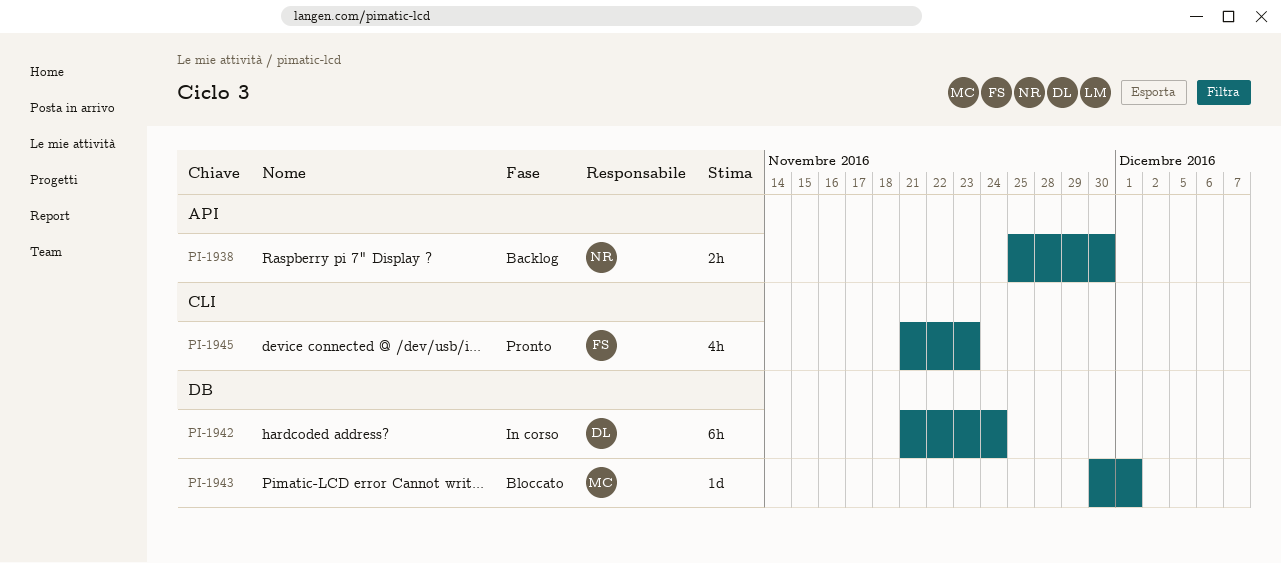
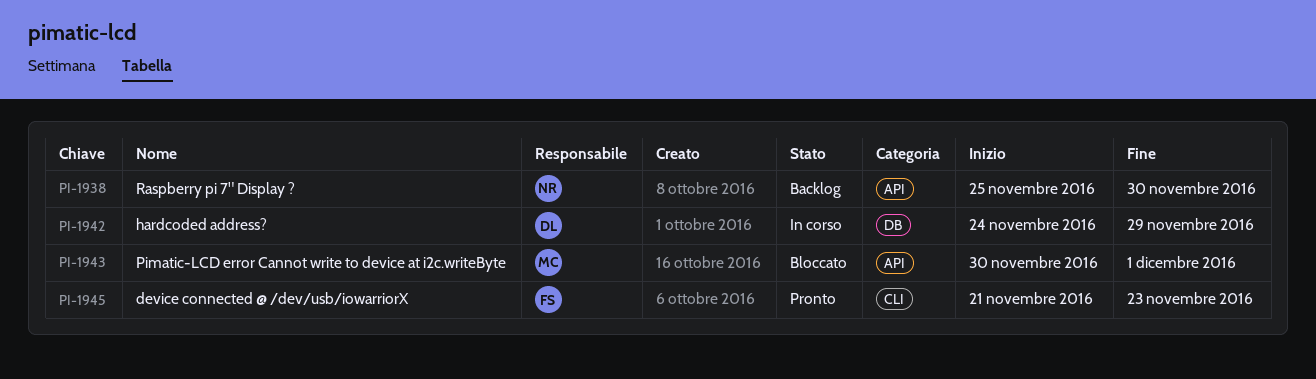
PI-1942, start: Nov 21 -> Nov 24
PI-1942, due: Nov 24 -> Nov 29
PI-1943, label: DB -> API

